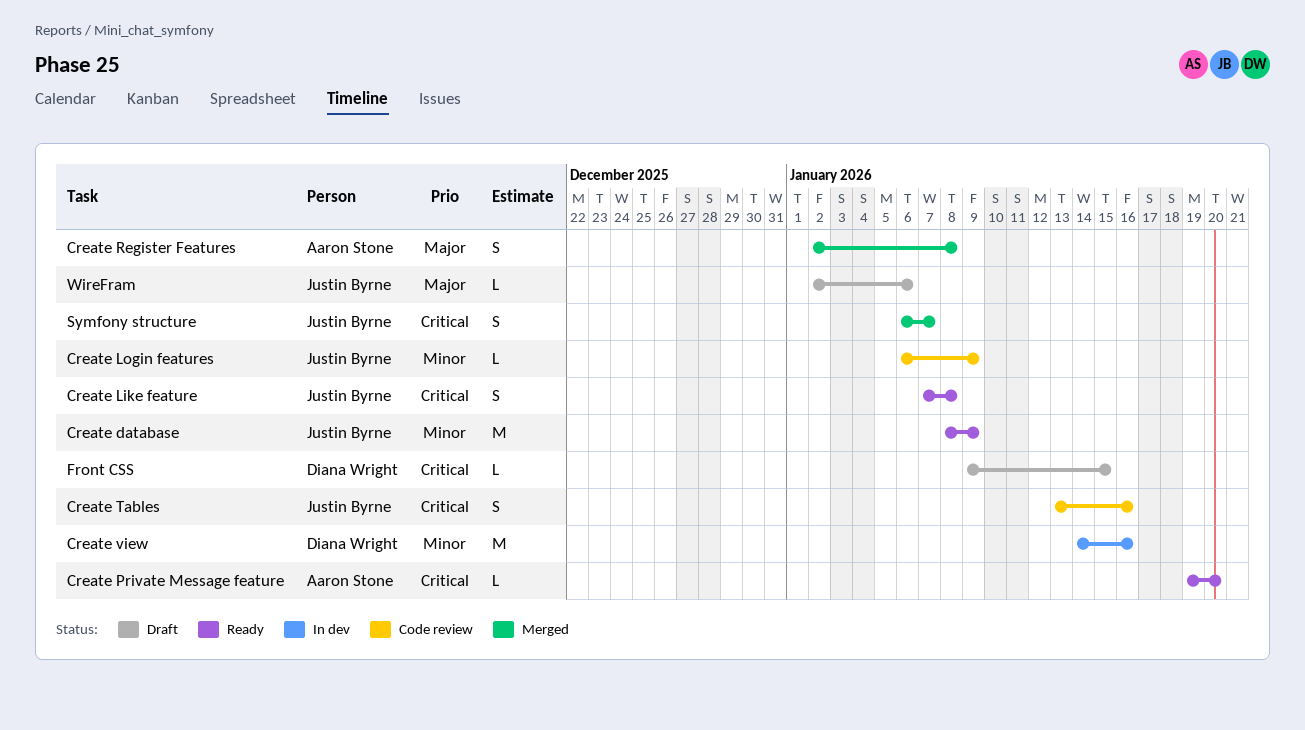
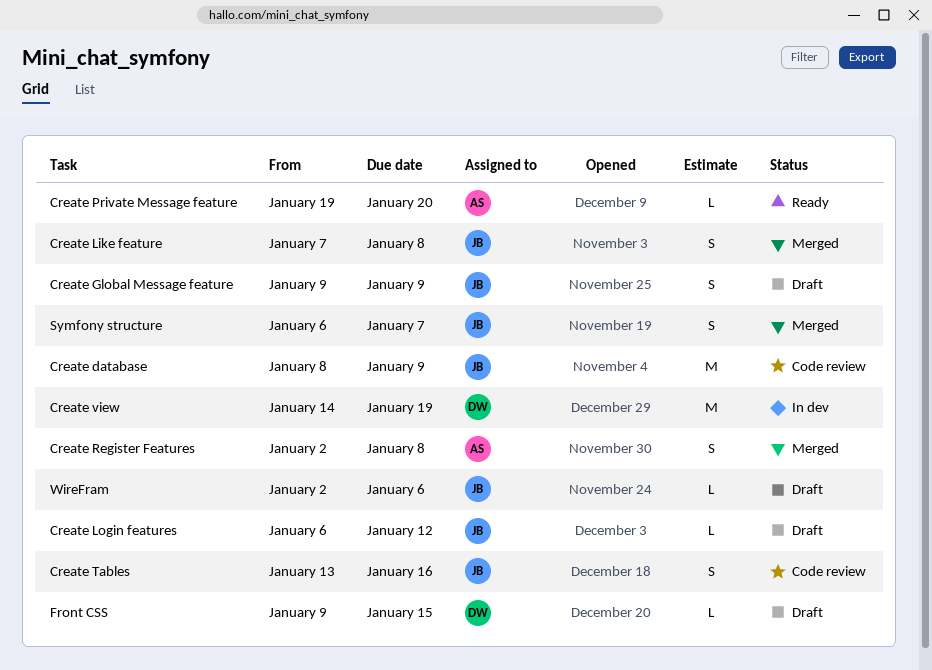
Create database, status: Ready -> Code review
Create Global Message feature: none -> present
Create Like feature, status: Ready -> Merged
Create Login features, status: Code review -> Draft
Create Login features, due: Jan 9 -> Jan 12
Create view, due: Jan 16 -> Jan 19

